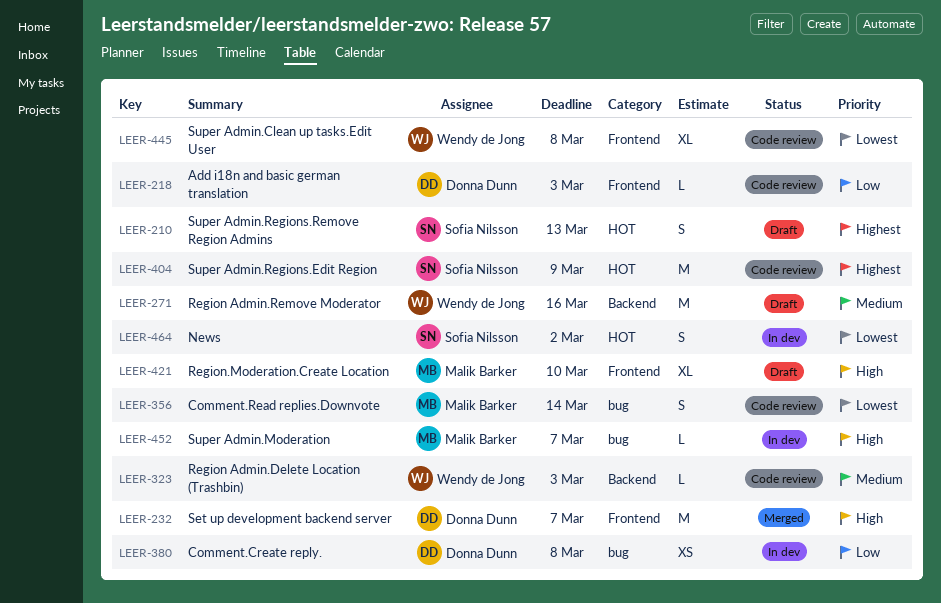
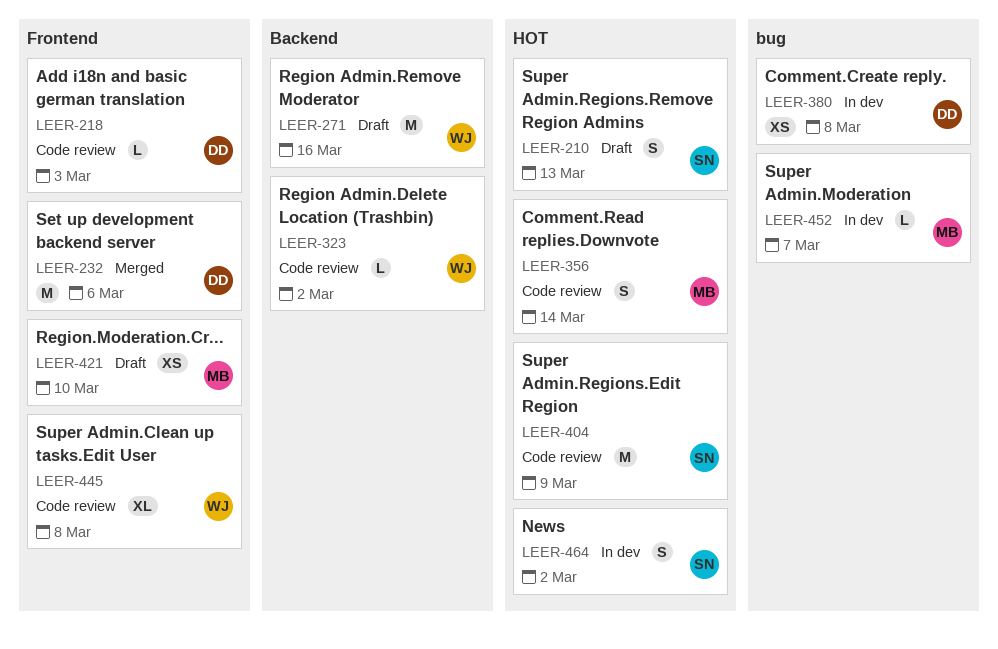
LEER-232, due: Mar 7 -> Mar 6
LEER-323, due: Mar 3 -> Mar 2
LEER-356, label: bug -> HOT
LEER-421, estimate: XL -> XS

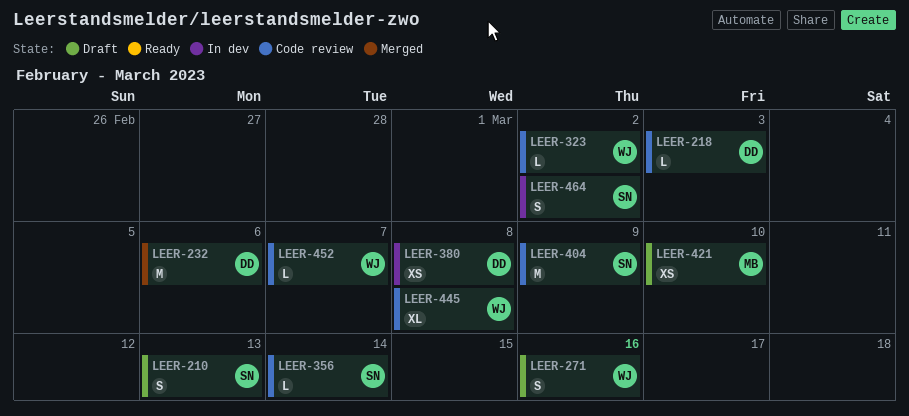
LEER-271, estimate: M -> S
LEER-356, owner: MB -> SN
LEER-356, estimate: S -> L
LEER-452, status: In dev -> Code review
LEER-452, owner: MB -> WJ

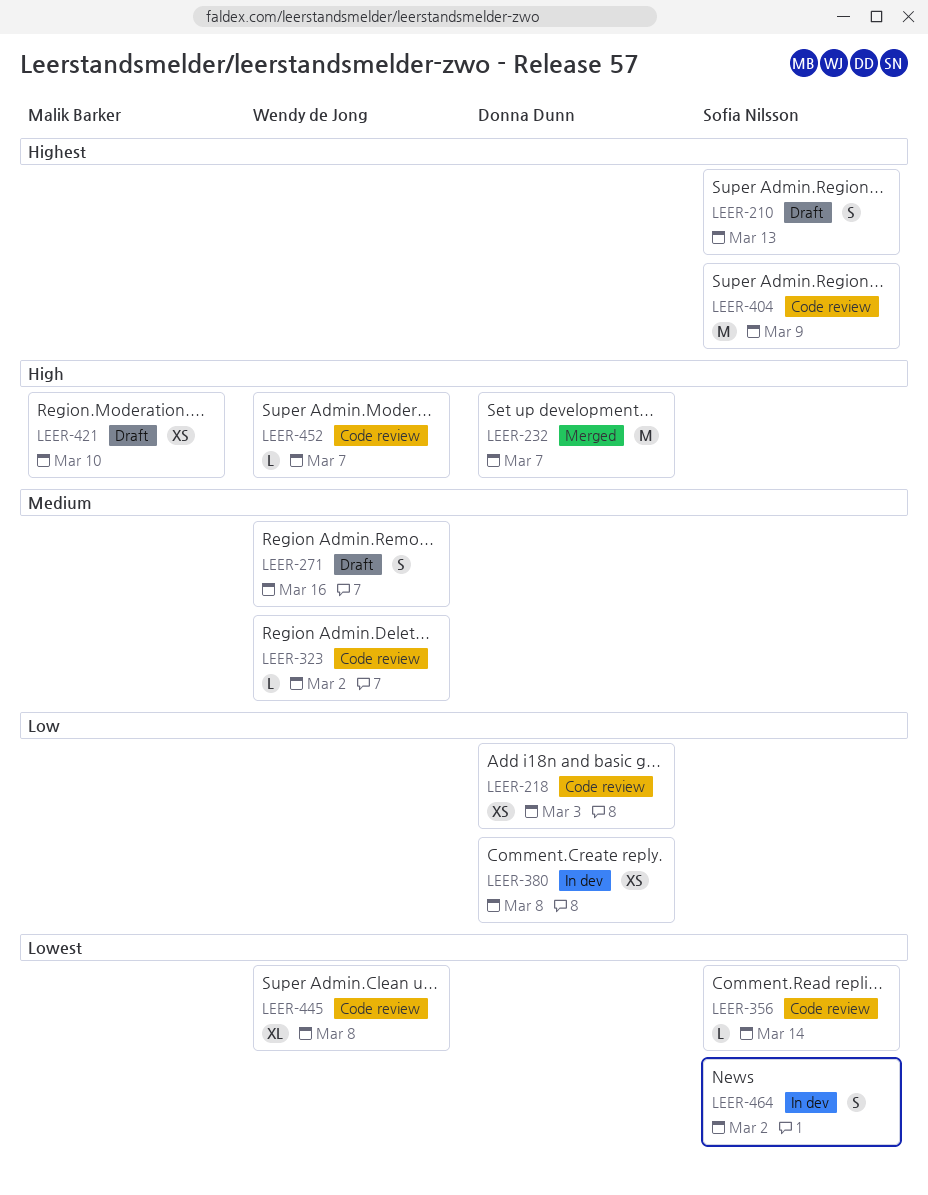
LEER-218, estimate: L -> XS
LEER-232, due: Mar 6 -> Mar 7

